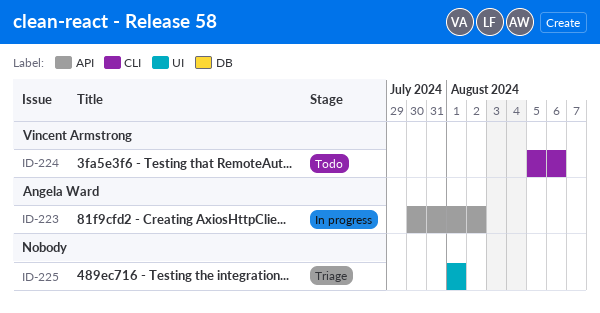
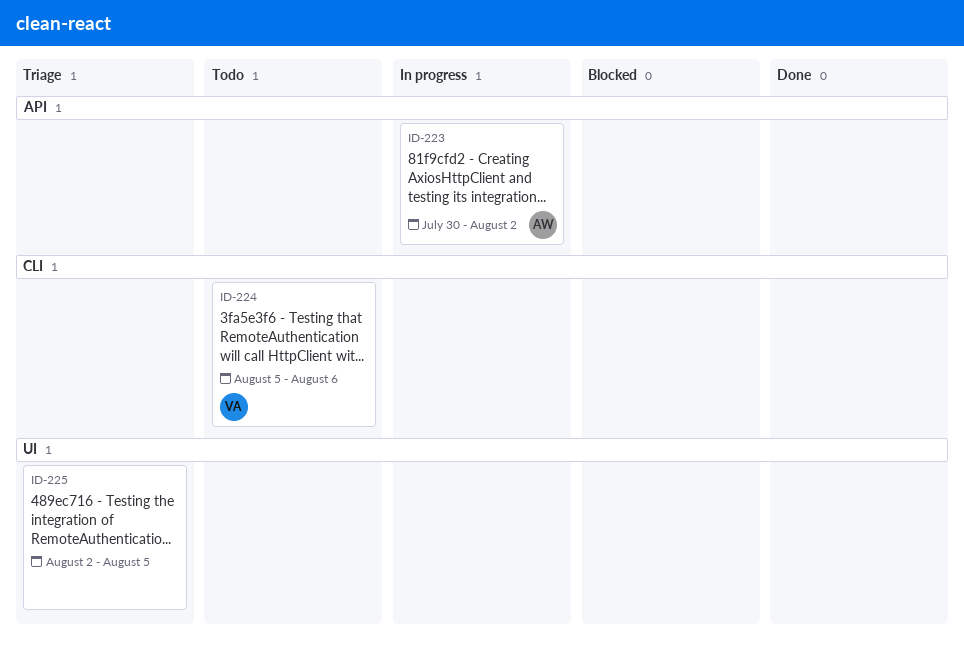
ID-225, start: Aug 1 -> Aug 2
ID-225, due: Aug 1 -> Aug 5

